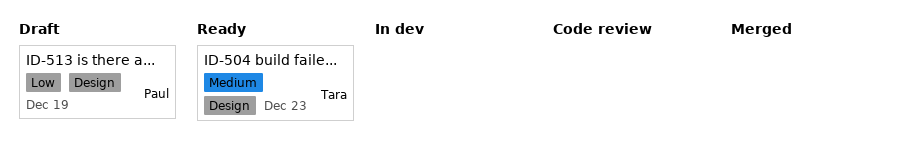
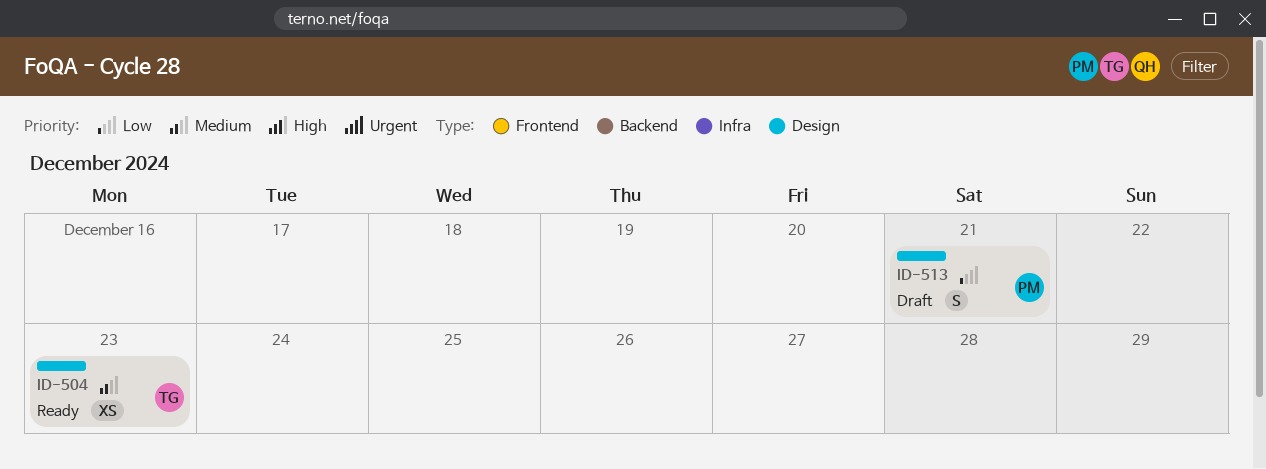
ID-513, due: Dec 19 -> Dec 21

